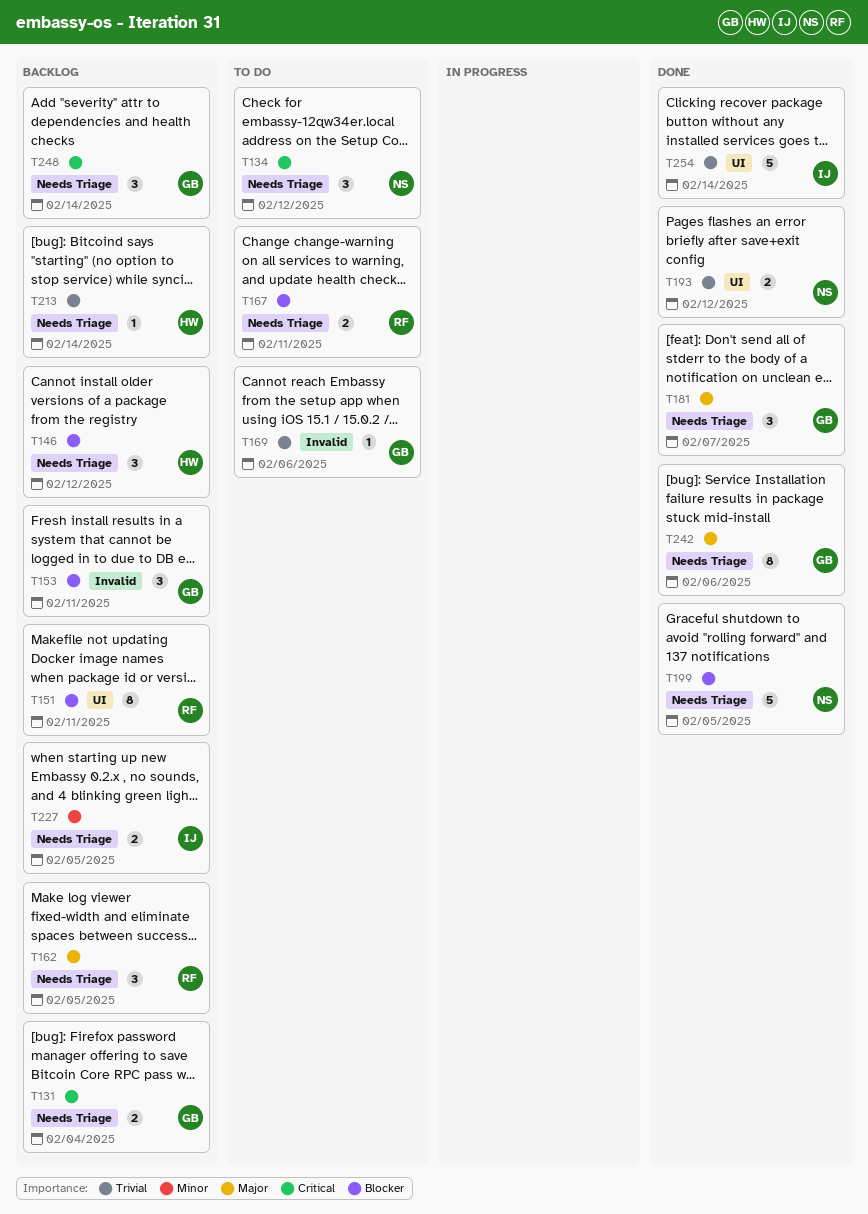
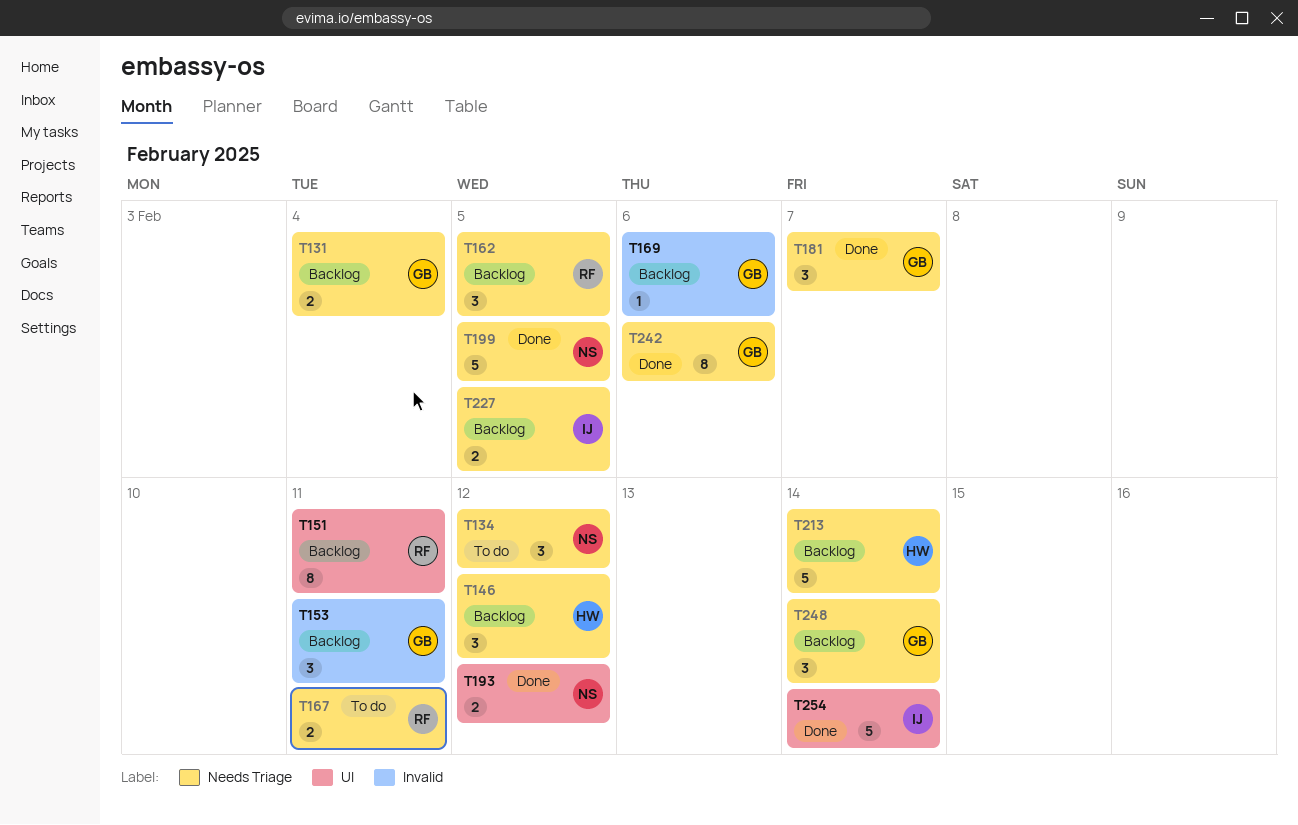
T169, status: To do -> Backlog
T213, estimate: 1 -> 5

